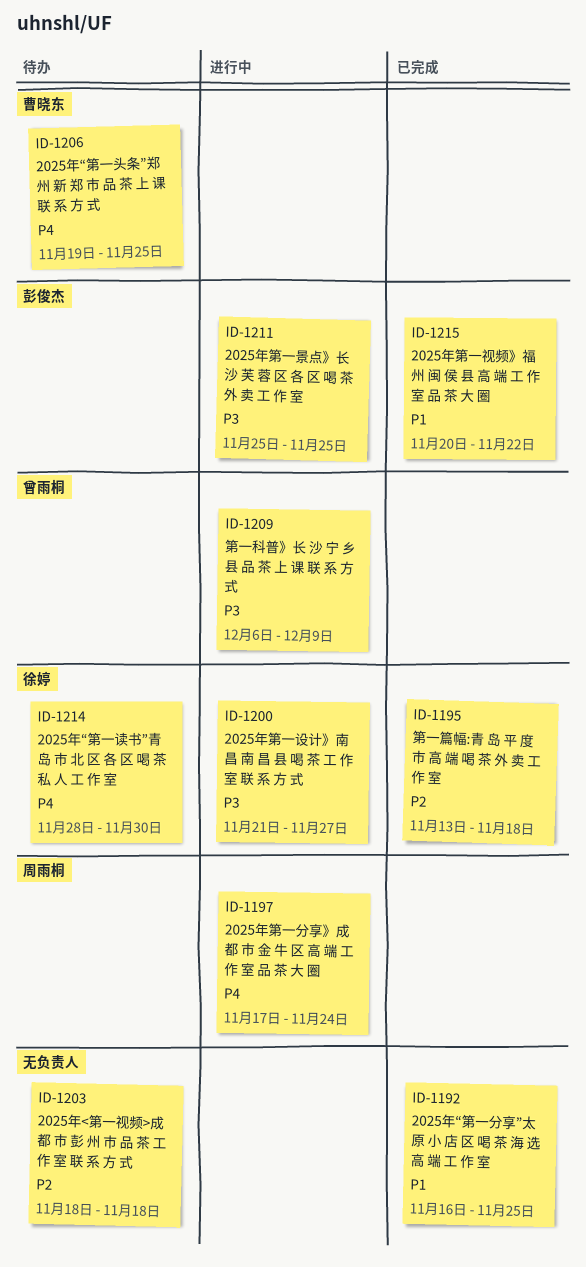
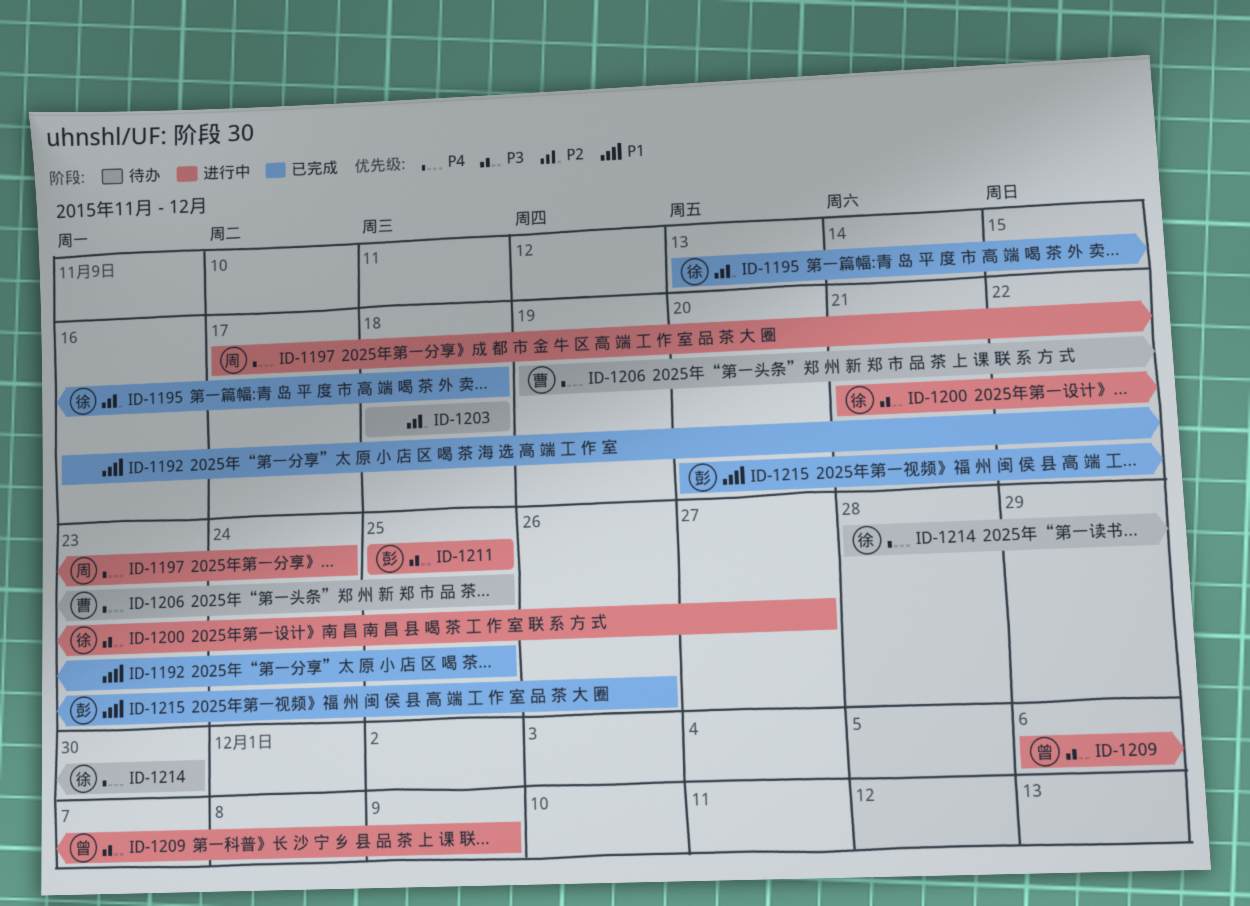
ID-1215, due: Nov 22 -> Nov 26

